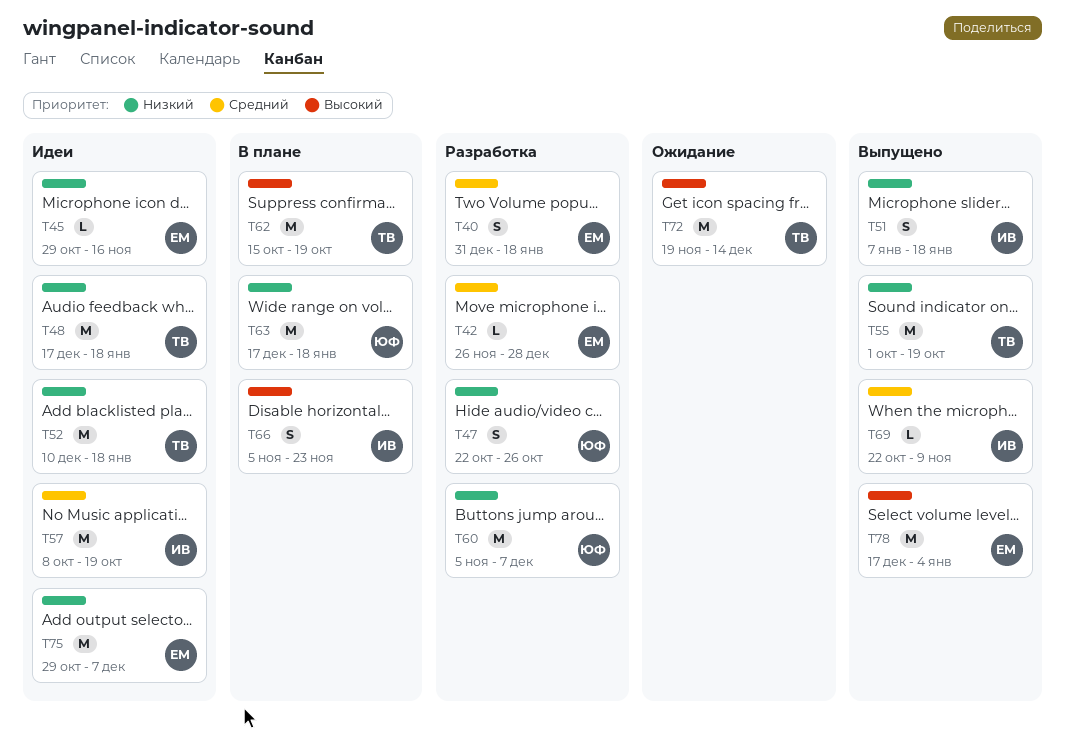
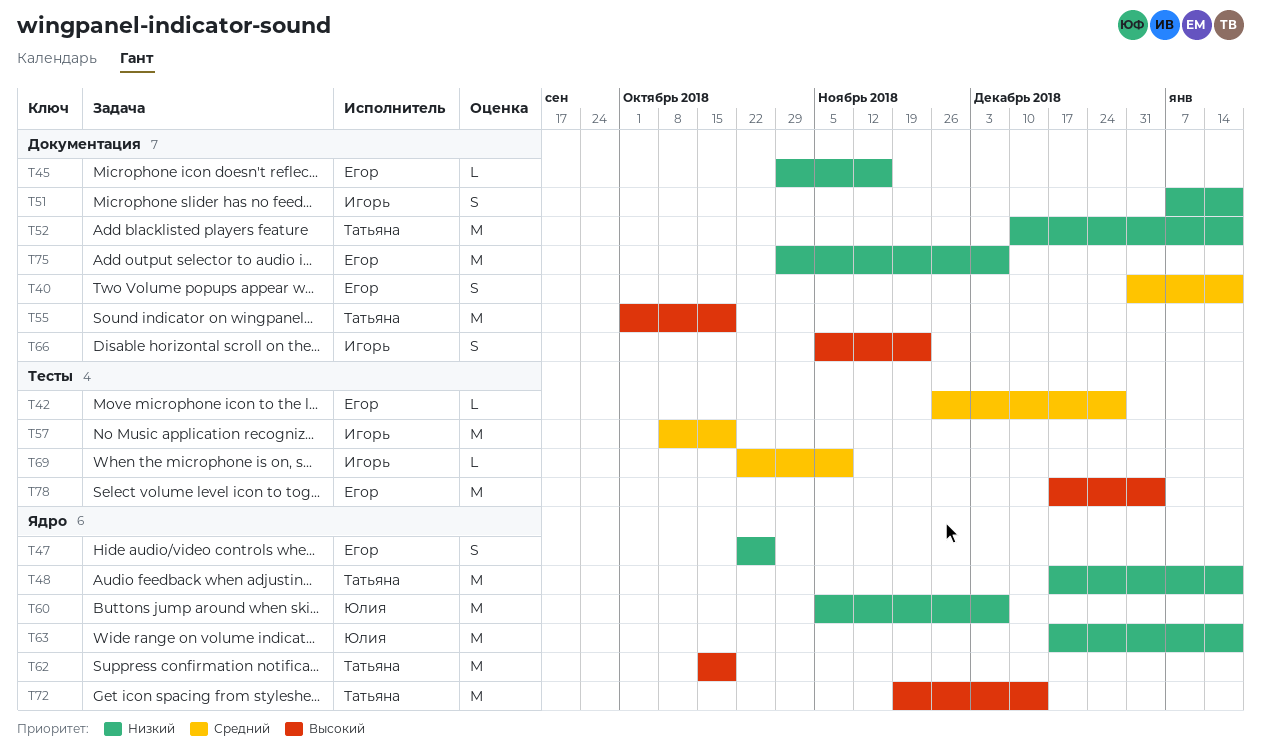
T47, owner: Юлия -> Егор
T55, priority: Низкий -> Высокий

